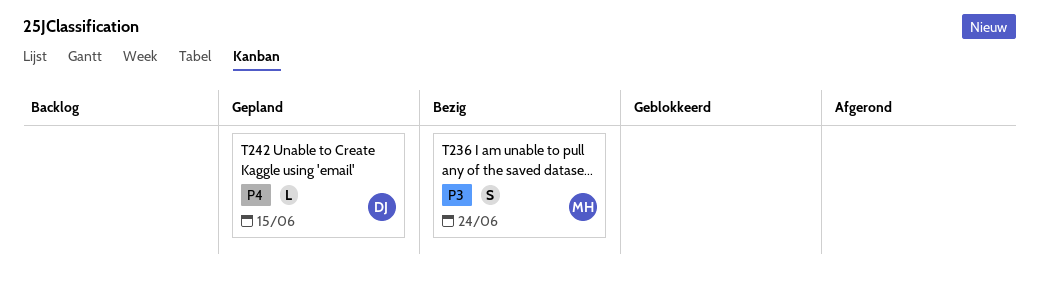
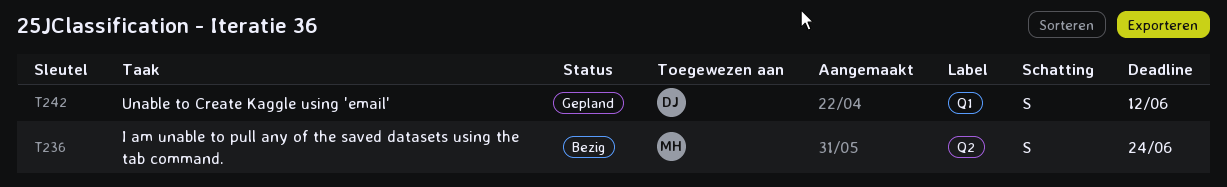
T242, estimate: L -> S
T242, due: Jun 15 -> Jun 12

